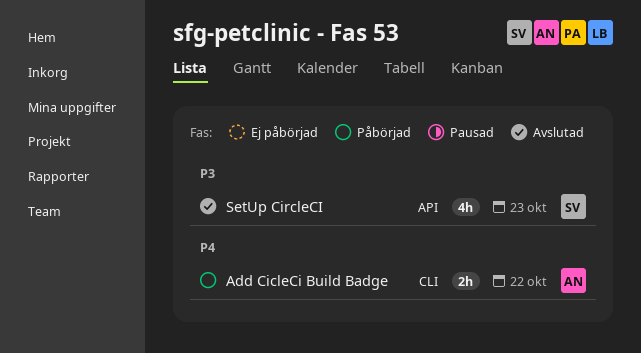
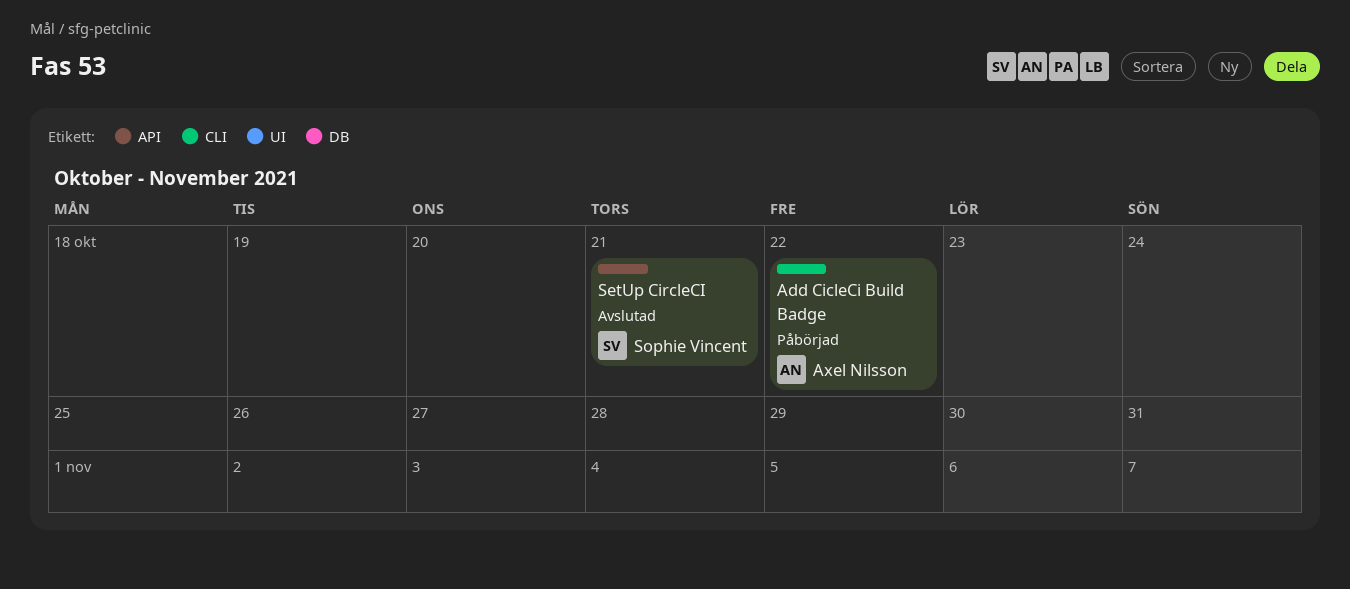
SetUp CircleCI, due: Oct 23 -> Oct 21

